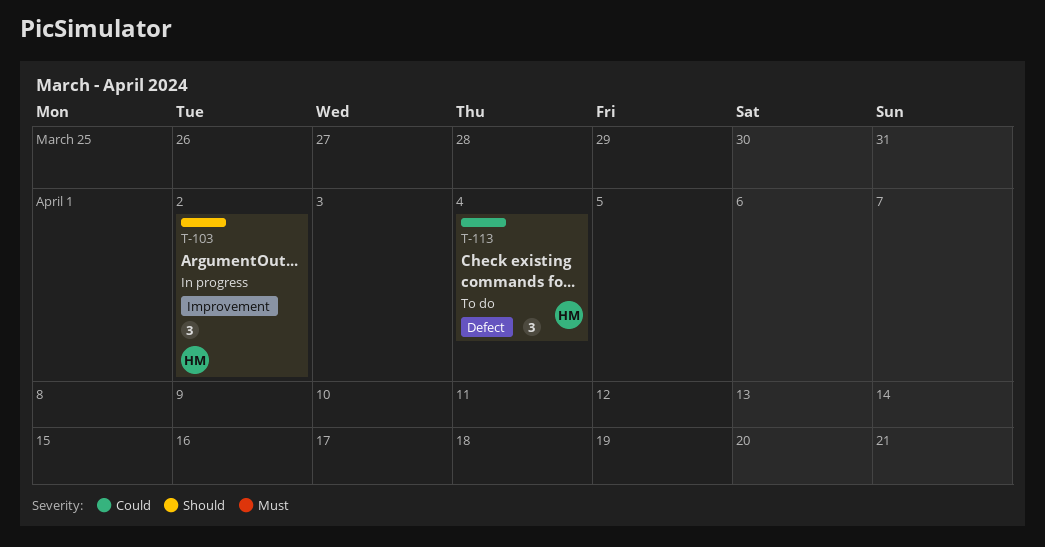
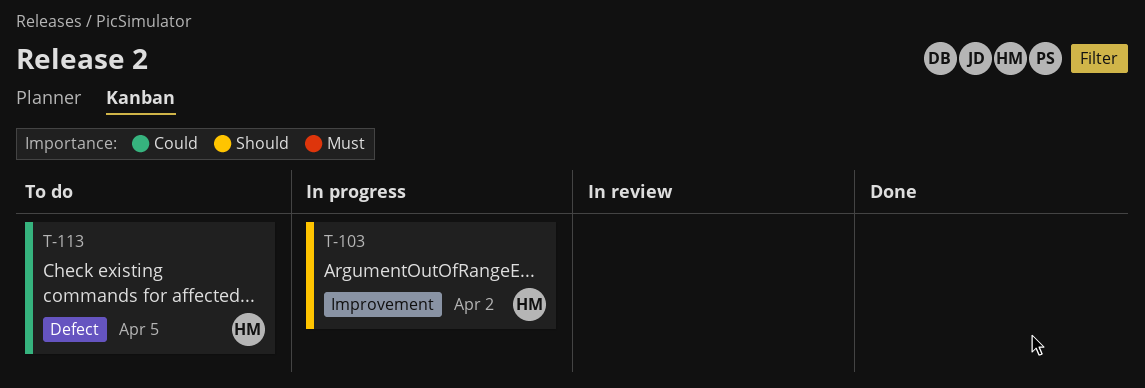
T-113, due: Apr 4 -> Apr 5

